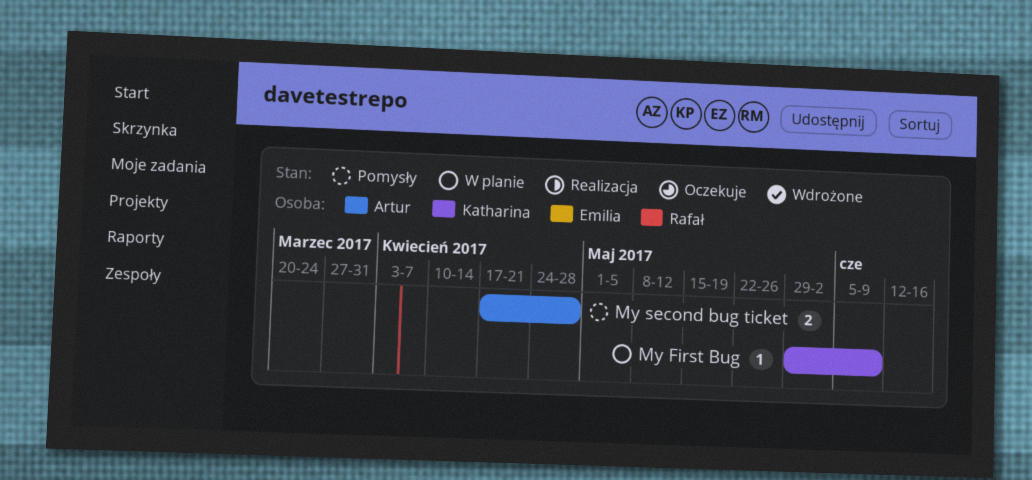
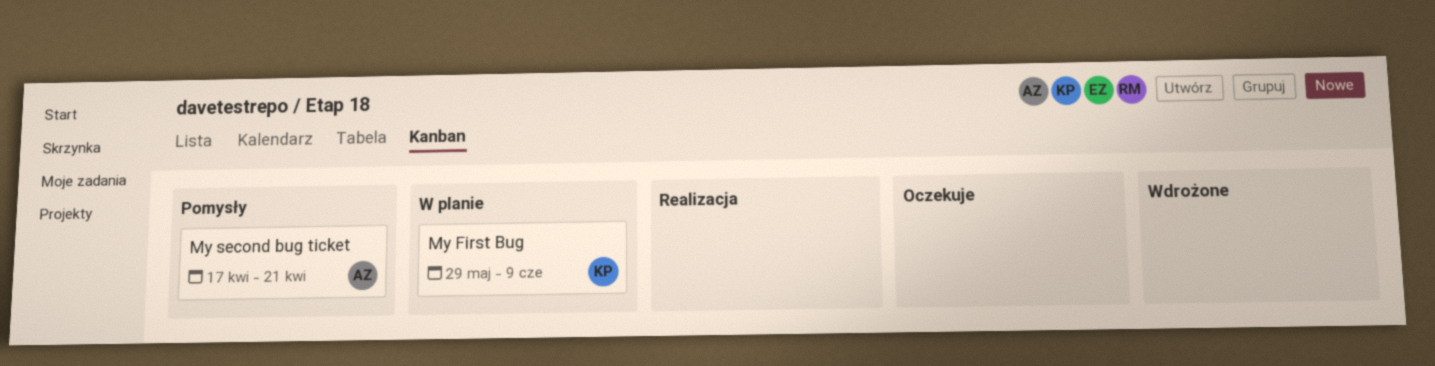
My second bug ticket, due: Apr 28 -> Apr 21

